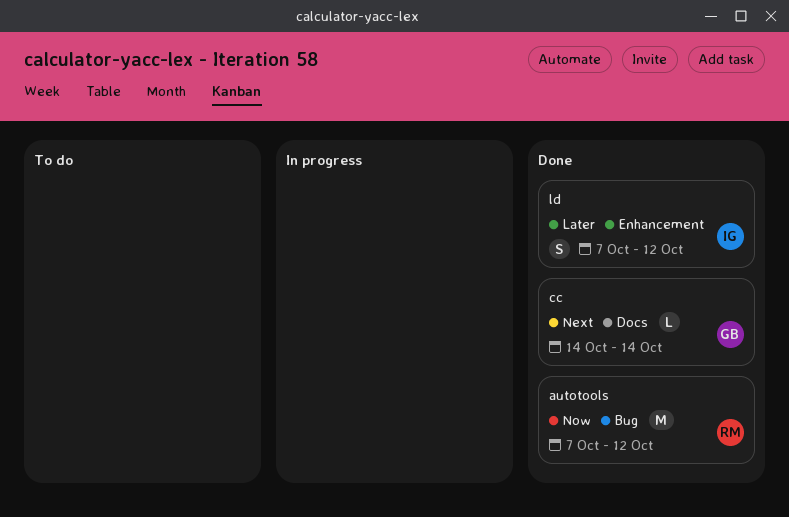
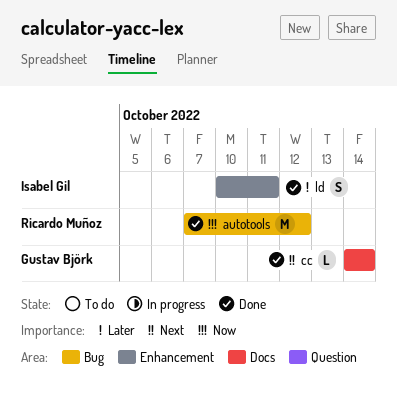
ld, start: Oct 7 -> Oct 10
ld, due: Oct 12 -> Oct 11

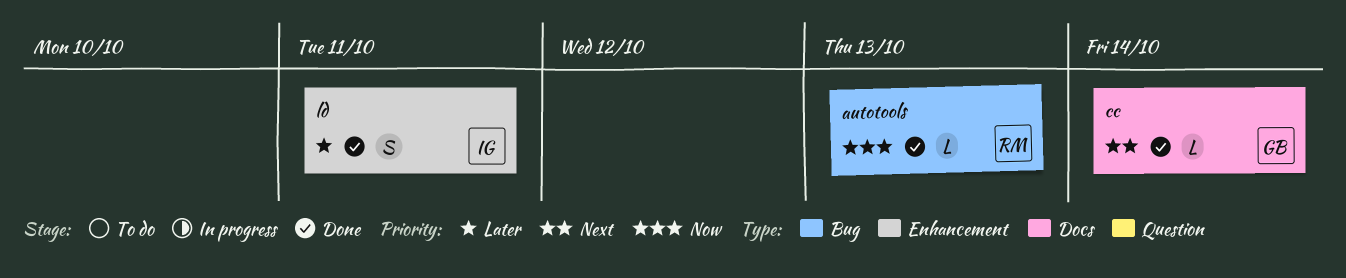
autotools, estimate: M -> L
autotools, due: Oct 12 -> Oct 13

